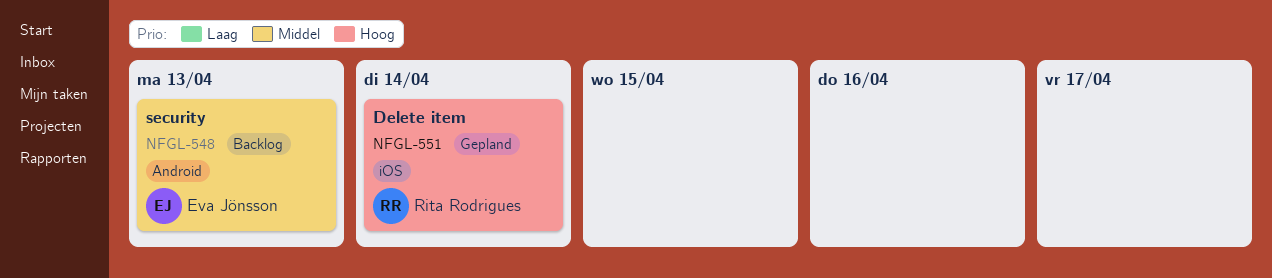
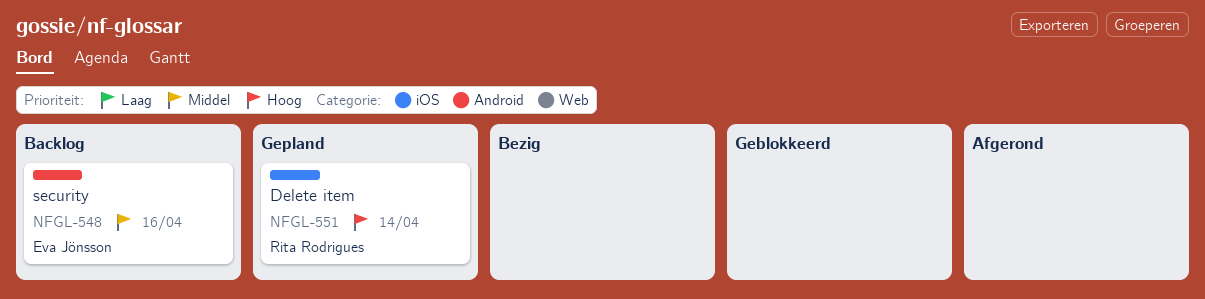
NFGL-548, due: Apr 13 -> Apr 16

